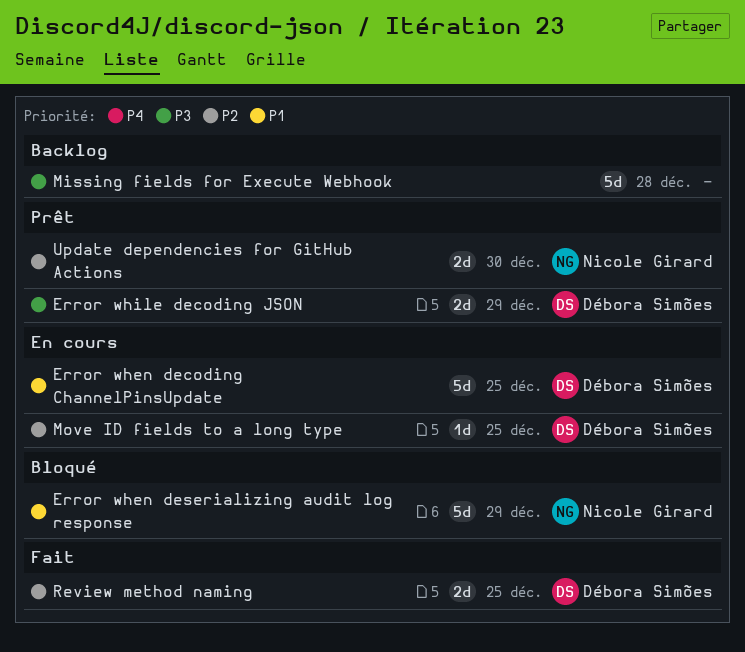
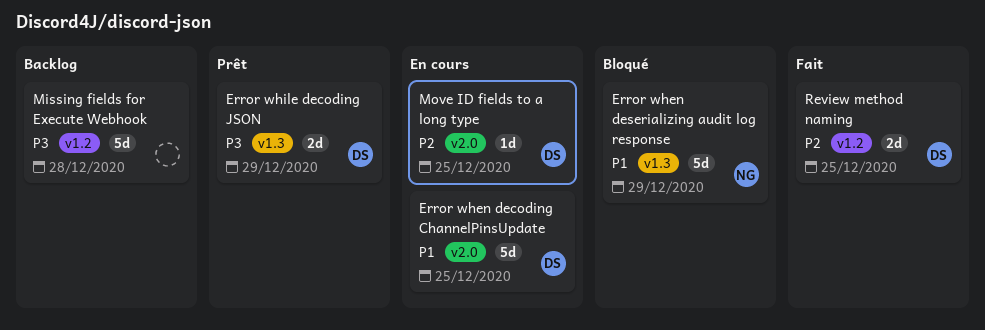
Update dependencies for GitHub Actions: present -> none

